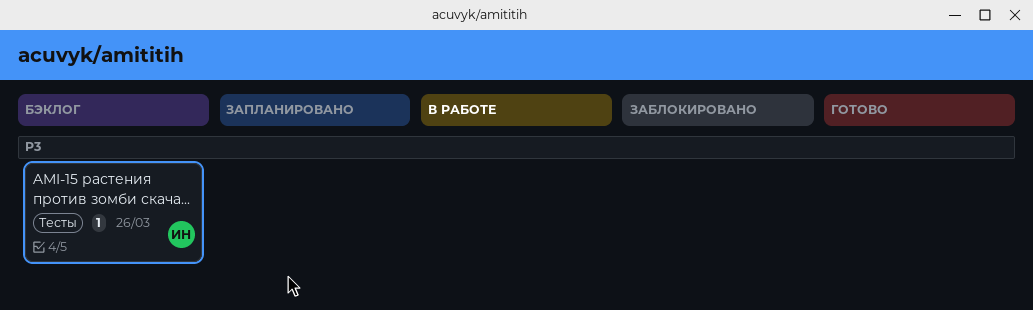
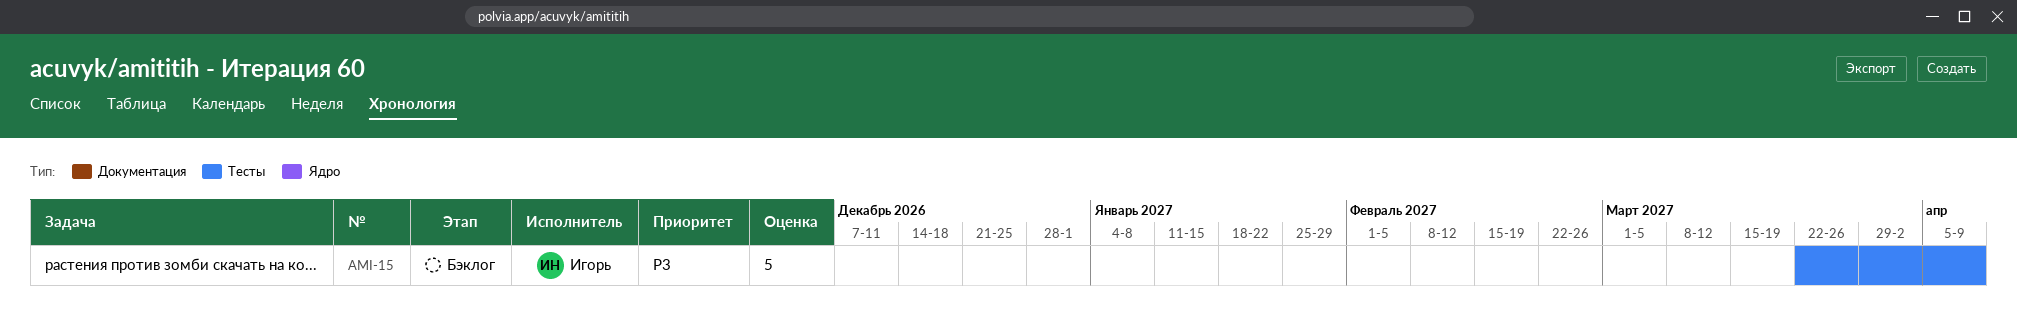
AMI-15, estimate: 1 -> 5
AMI-15, due: Mar 26 -> Apr 9

